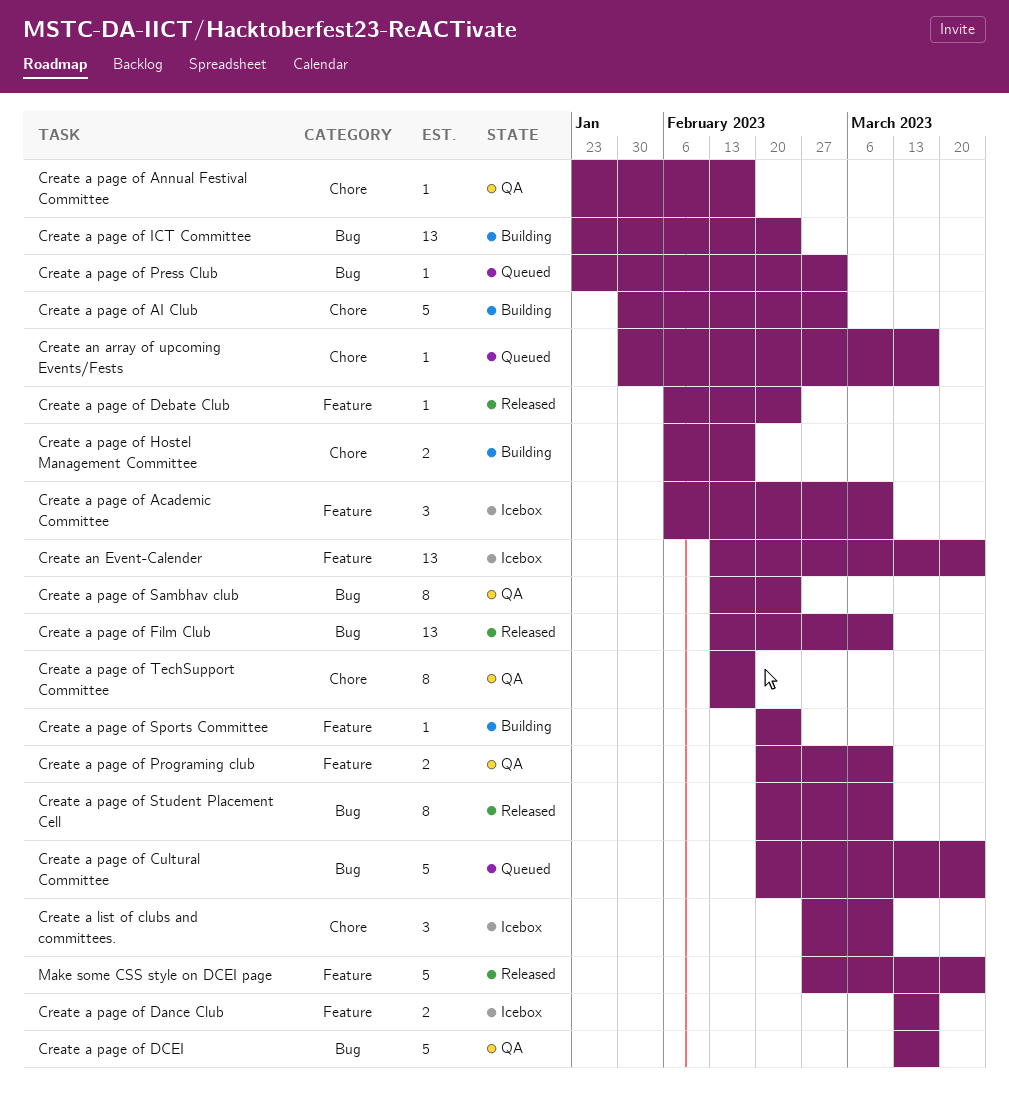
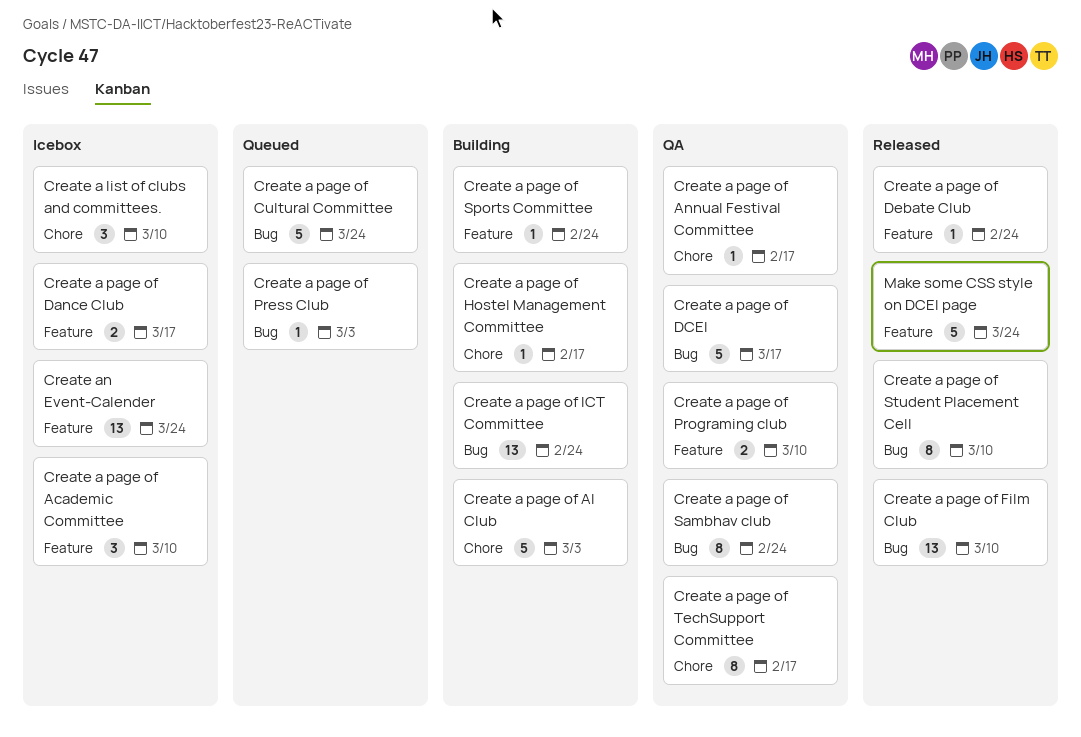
Create a page of Hostel Management Committee, estimate: 2 -> 1
Create an array of upcoming Events/Fests: present -> none

